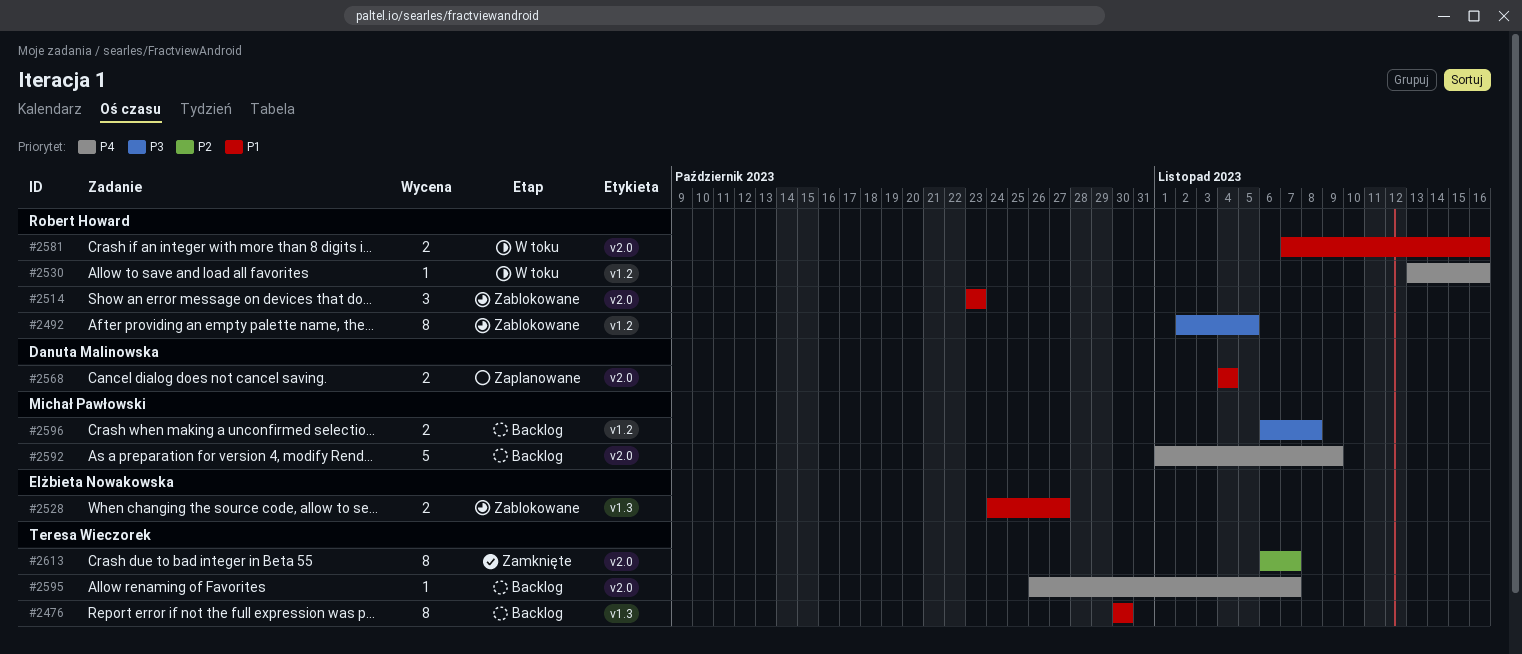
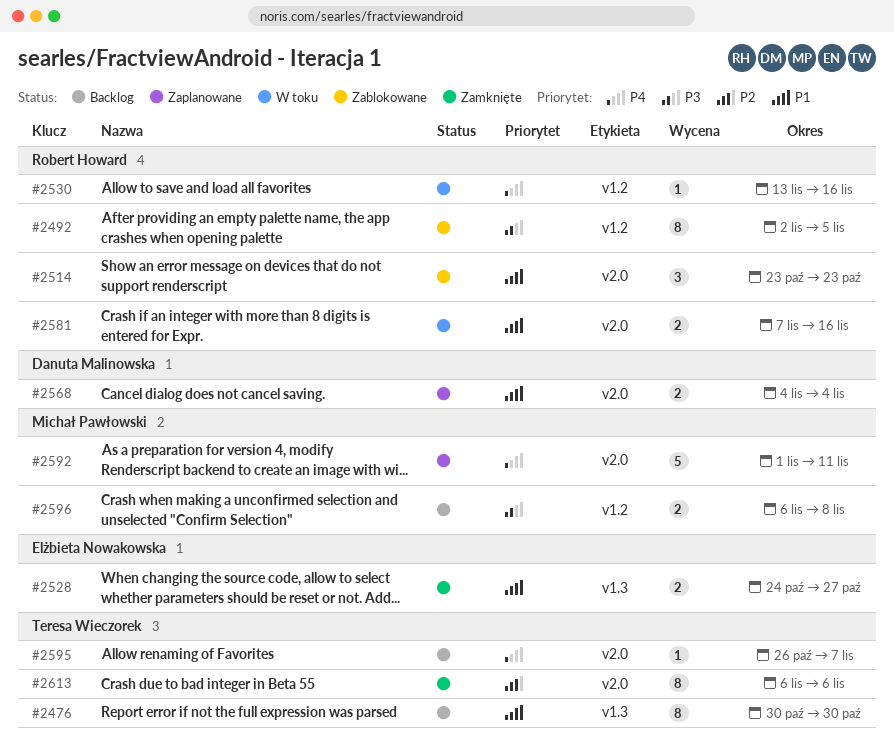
#2528, status: Zablokowane -> Zamknięte
#2592, status: Backlog -> Zaplanowane
#2592, due: Nov 9 -> Nov 11
#2613, due: Nov 7 -> Nov 6

